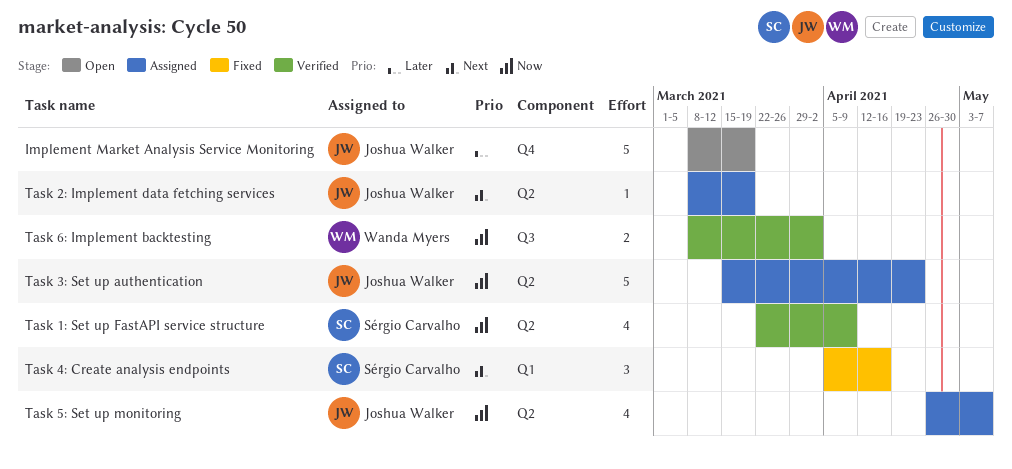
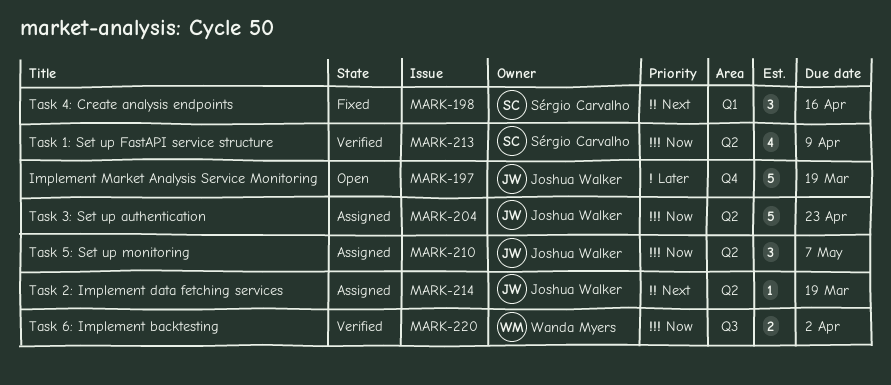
Task 5: Set up monitoring, estimate: 4 -> 3

